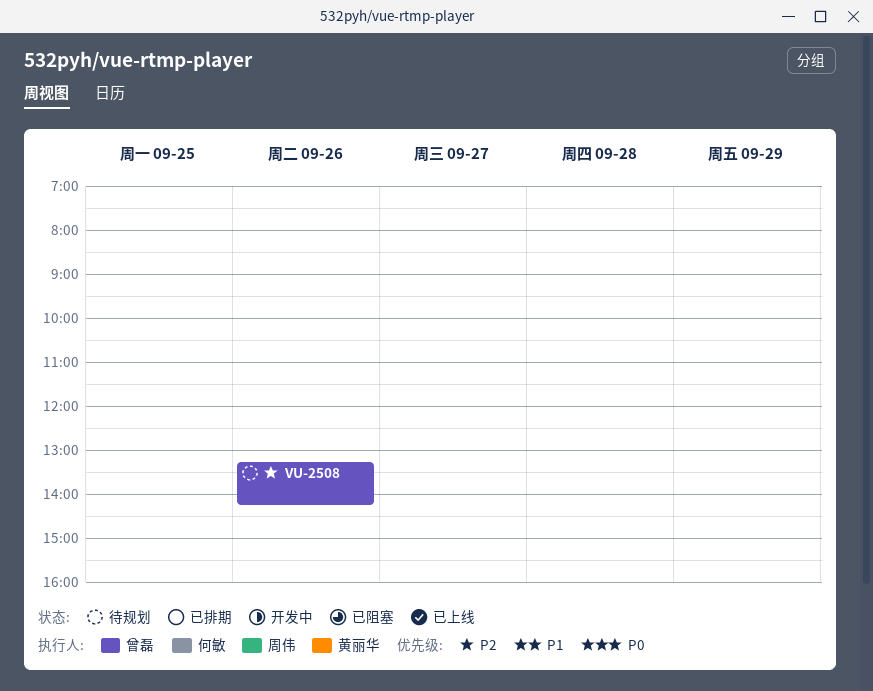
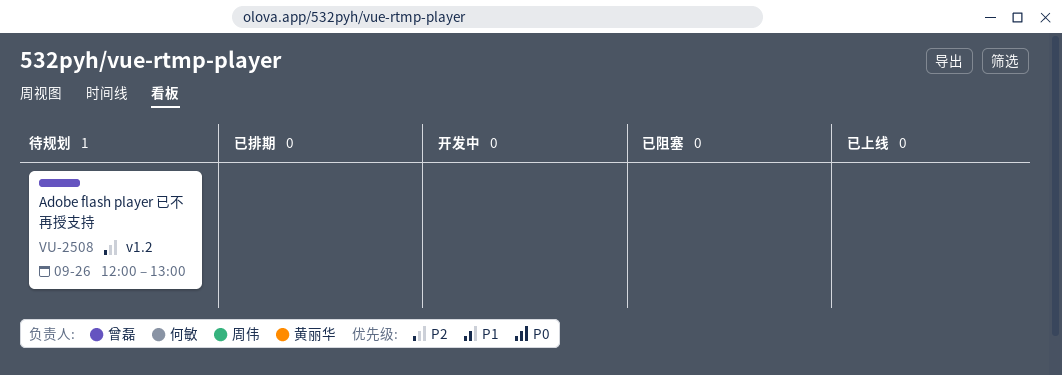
VU-2508, begins: 13:15 -> 12:00
VU-2508, ends: 14:15 -> 13:00

